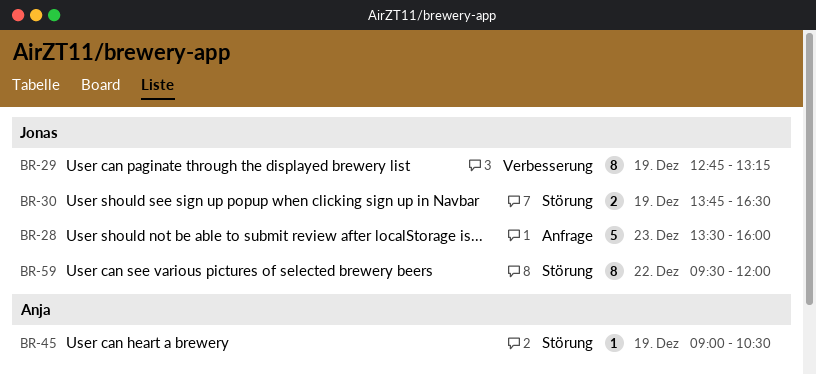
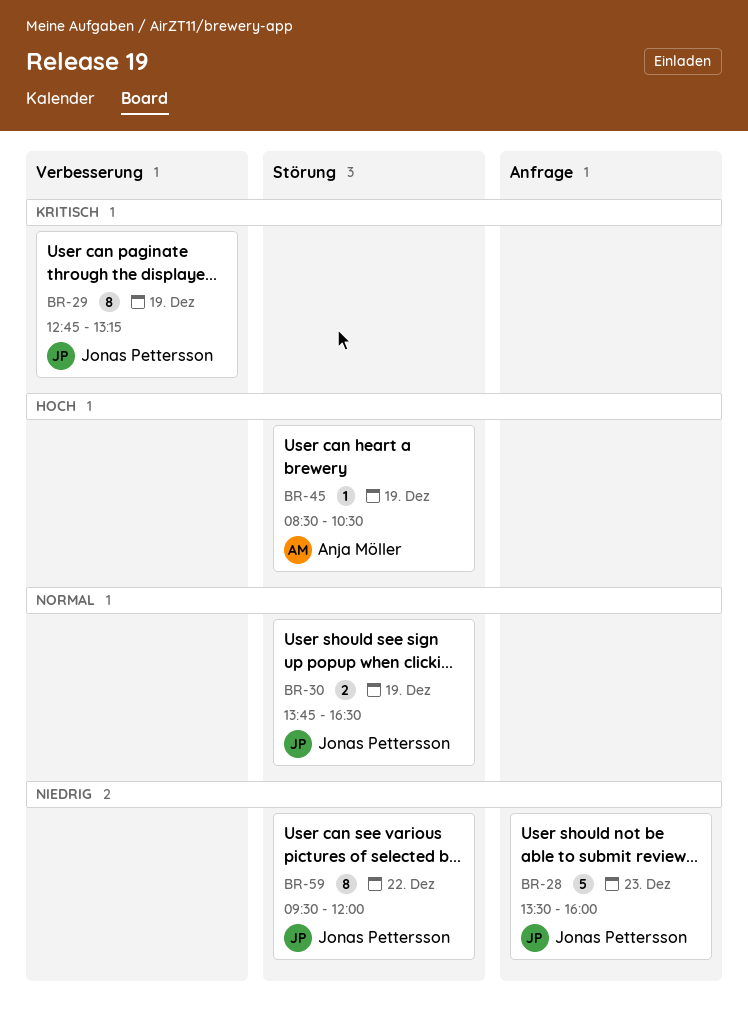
BR-45, begins: 09:00 -> 08:30

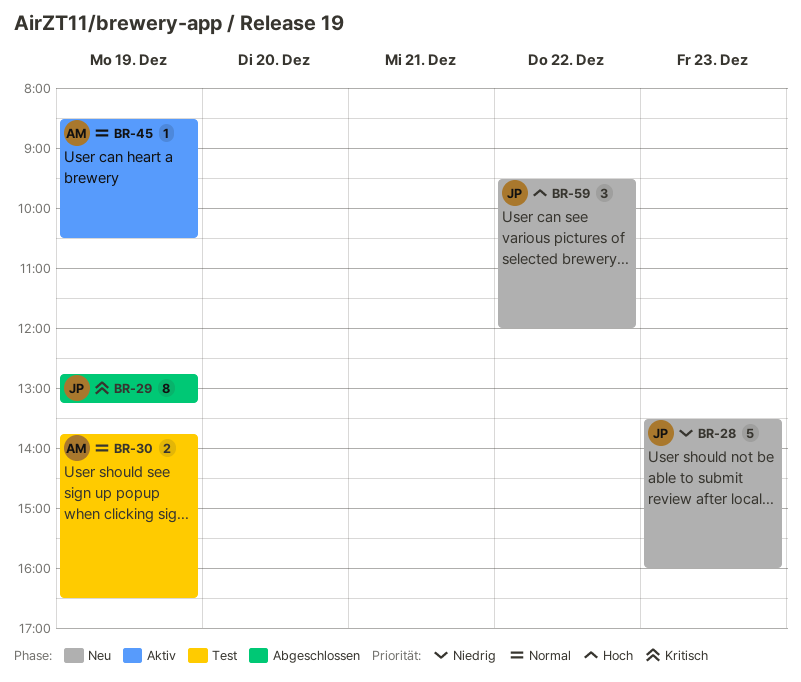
BR-30, owner: Jonas Pettersson -> Anja Möller
BR-45, priority: Hoch -> Normal
BR-59, priority: Niedrig -> Hoch
BR-59, estimate: 8 -> 3

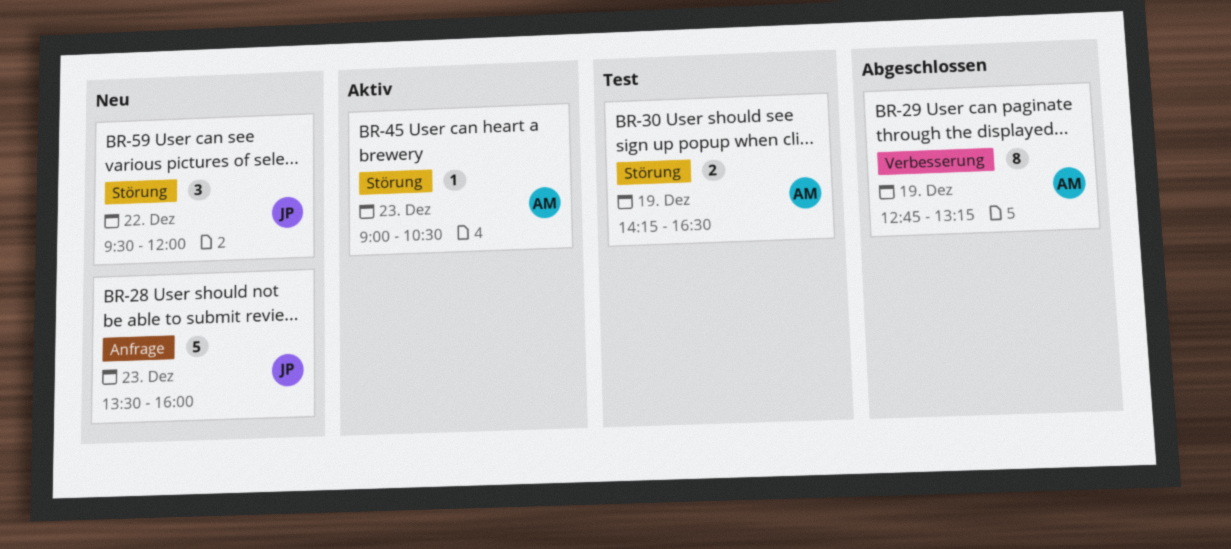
BR-29, owner: JP -> AM
BR-30, begins: 13:45 -> 14:15
BR-45, day: Dec 19 -> Dec 23
BR-45, begins: 08:30 -> 09:00

